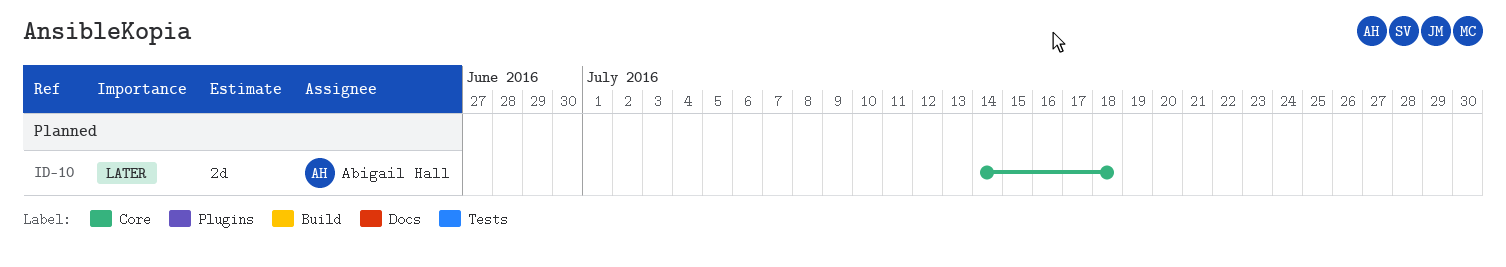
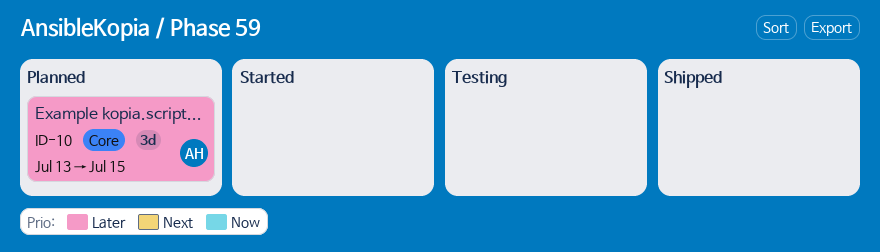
ID-10, estimate: 2d -> 3d
ID-10, start: Jul 14 -> Jul 13
ID-10, due: Jul 18 -> Jul 15

